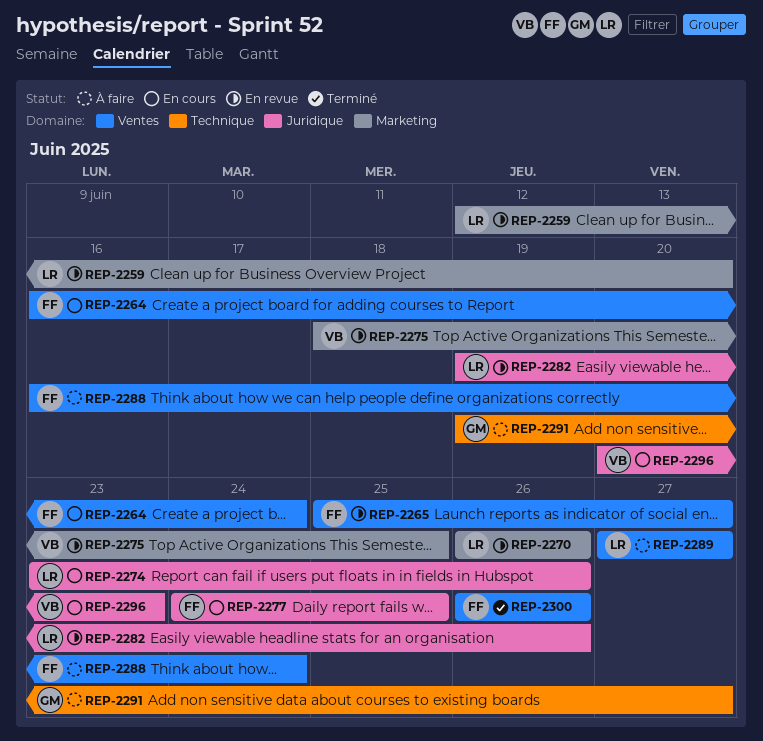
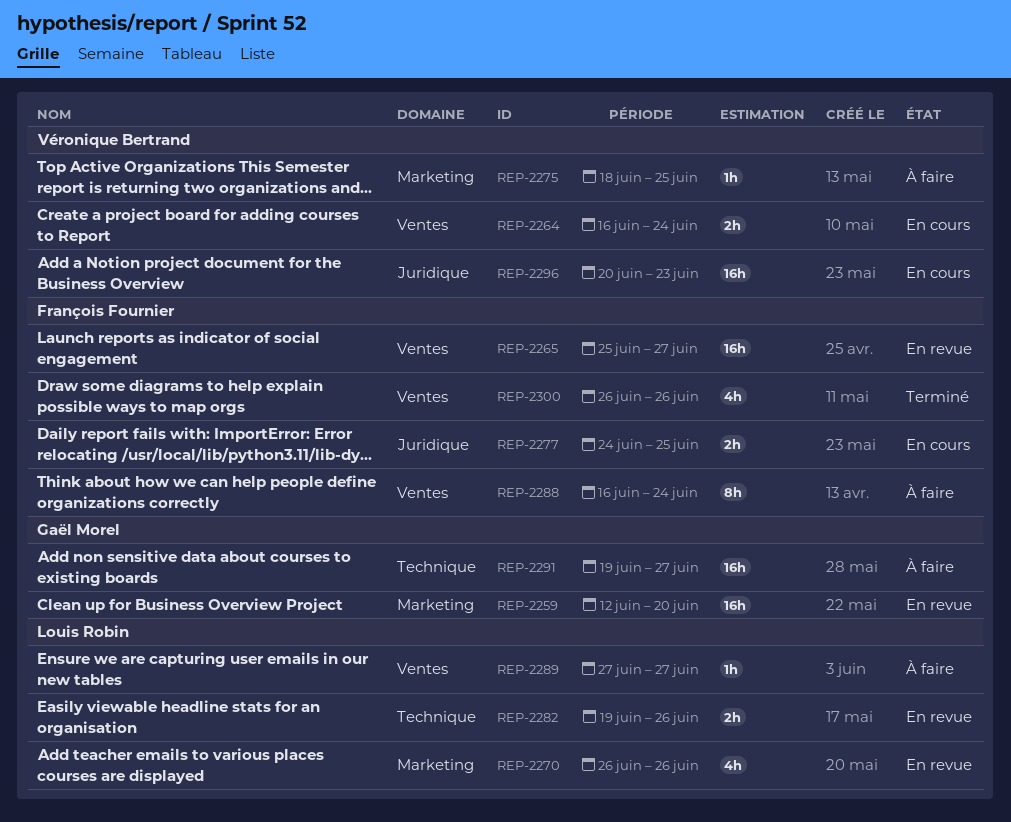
REP-2259, owner: Louis Robin -> Gaël Morel
REP-2264, owner: François Fournier -> Véronique Bertrand
REP-2274: present -> none
REP-2275, status: En revue -> À faire
REP-2282, label: Juridique -> Technique

